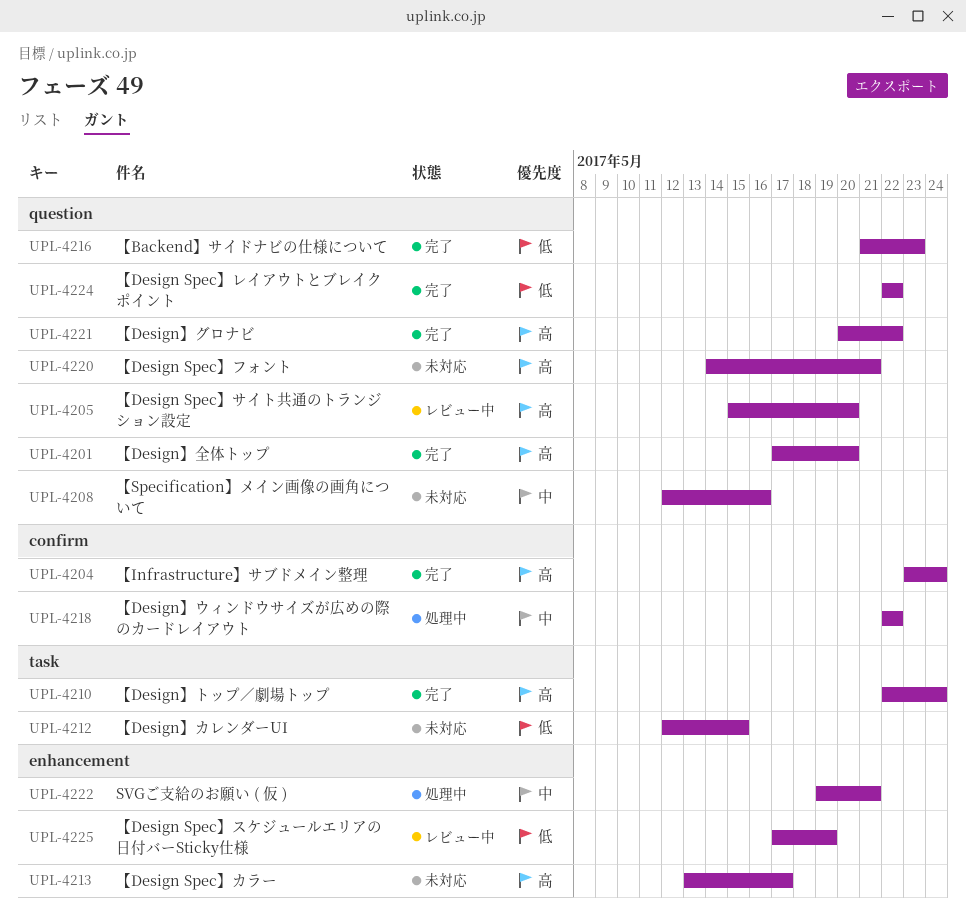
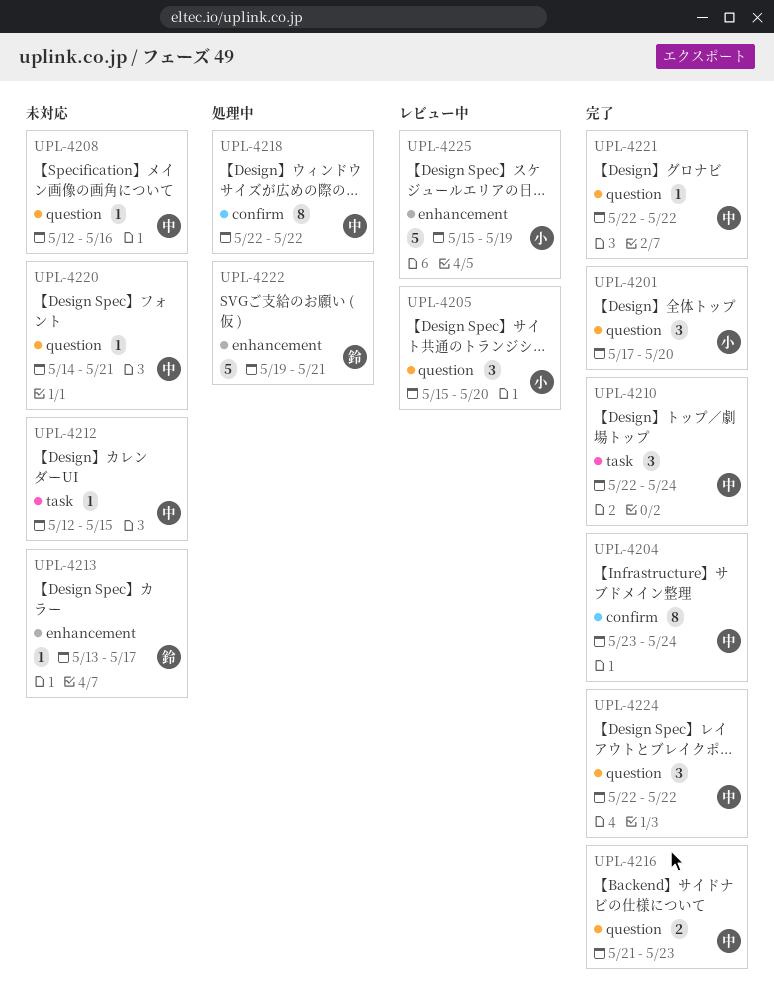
UPL-4221, start: May 20 -> May 22
UPL-4225, start: May 17 -> May 15

